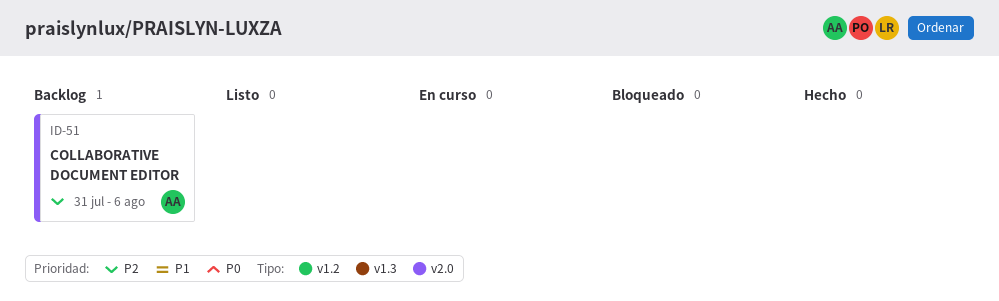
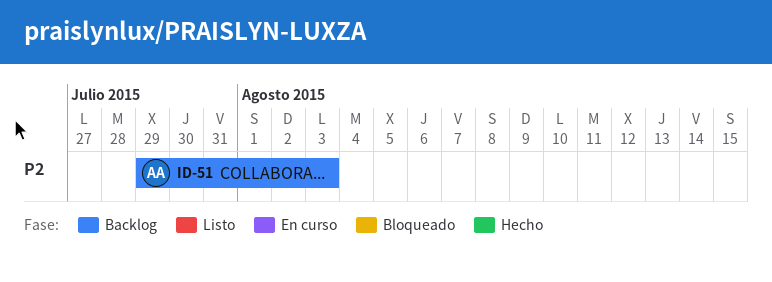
ID-51, start: Jul 31 -> Jul 29
ID-51, due: Aug 6 -> Aug 3

